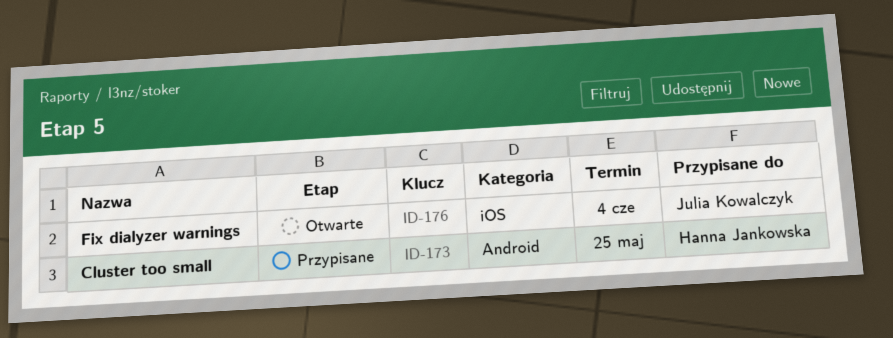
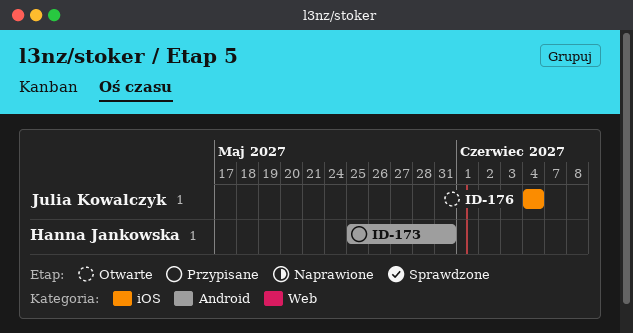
ID-173, due: May 25 -> May 31

